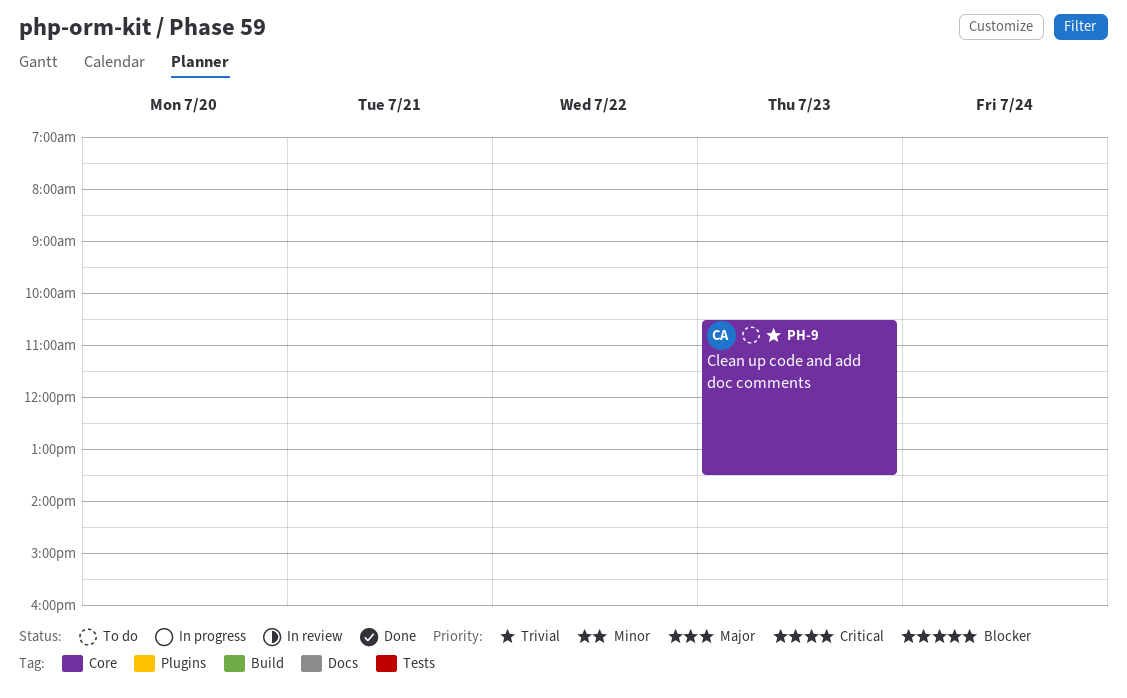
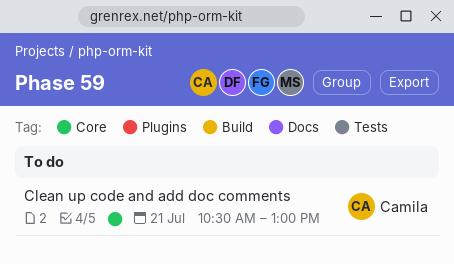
Clean up code and add doc comments, day: Jul 23 -> Jul 21
Clean up code and add doc comments, ends: 13:30 -> 13:00

